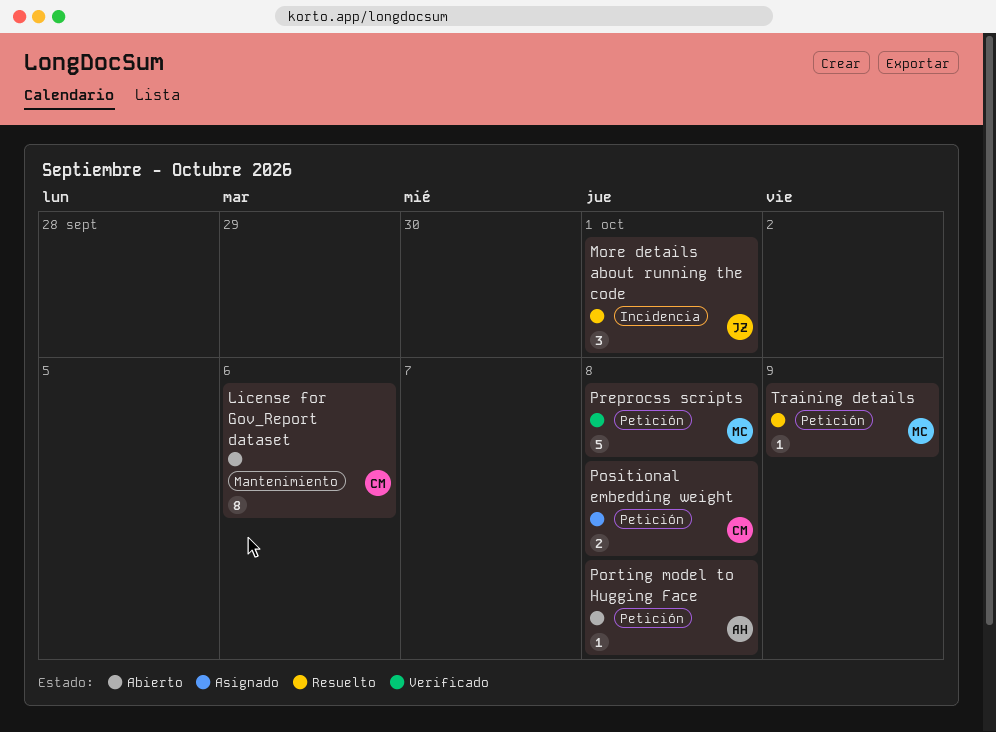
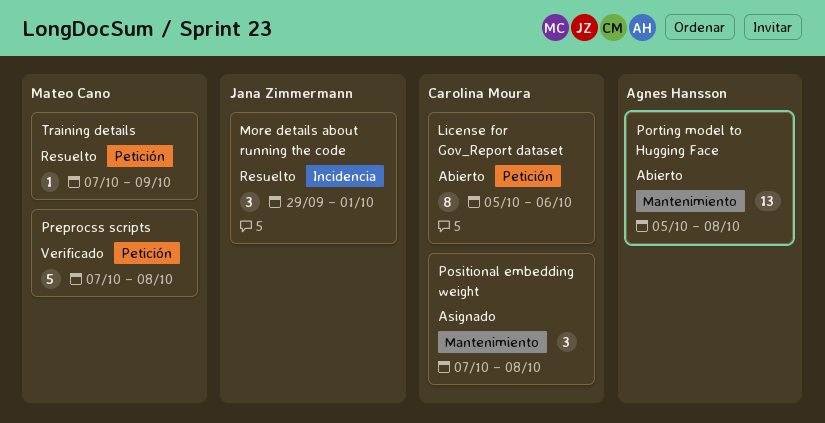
License for Gov_Report dataset, label: Mantenimiento -> Petición
Porting model to Hugging Face, label: Petición -> Mantenimiento
Porting model to Hugging Face, estimate: 1 -> 13
Positional embedding weight, label: Petición -> Mantenimiento
Positional embedding weight, estimate: 2 -> 3

